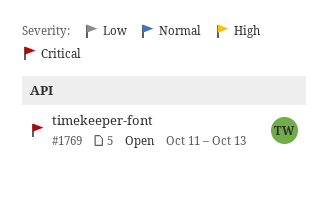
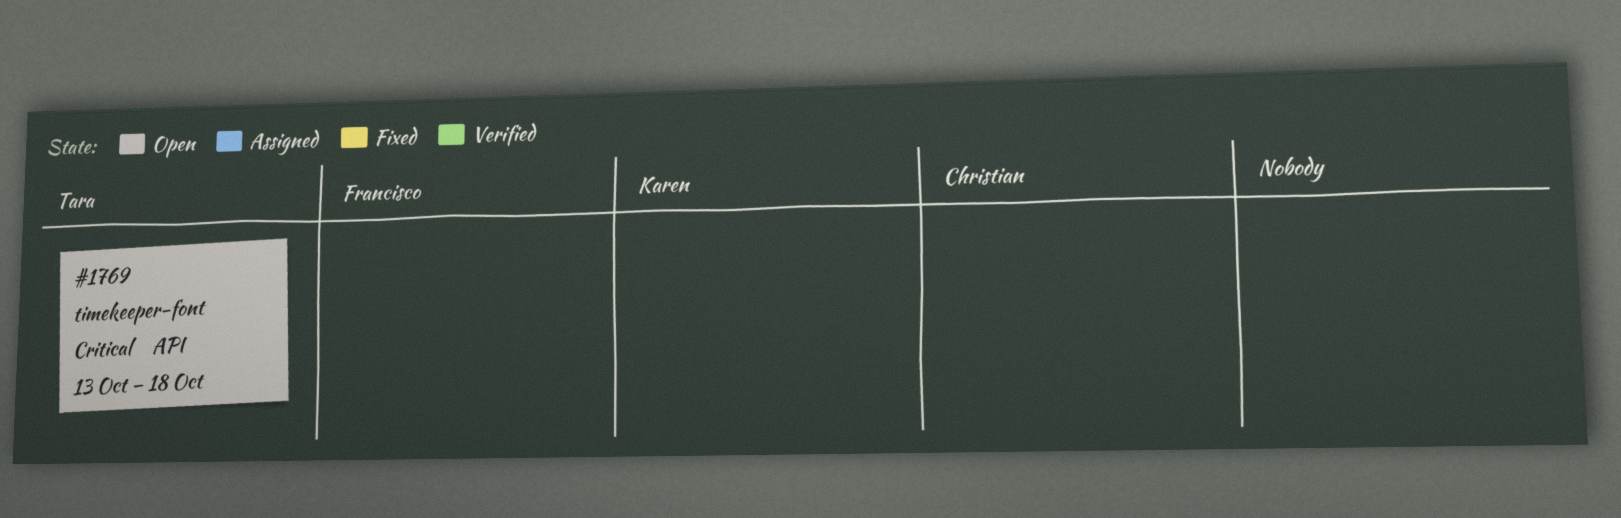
#1769, start: Oct 11 -> Oct 13
#1769, due: Oct 13 -> Oct 18

